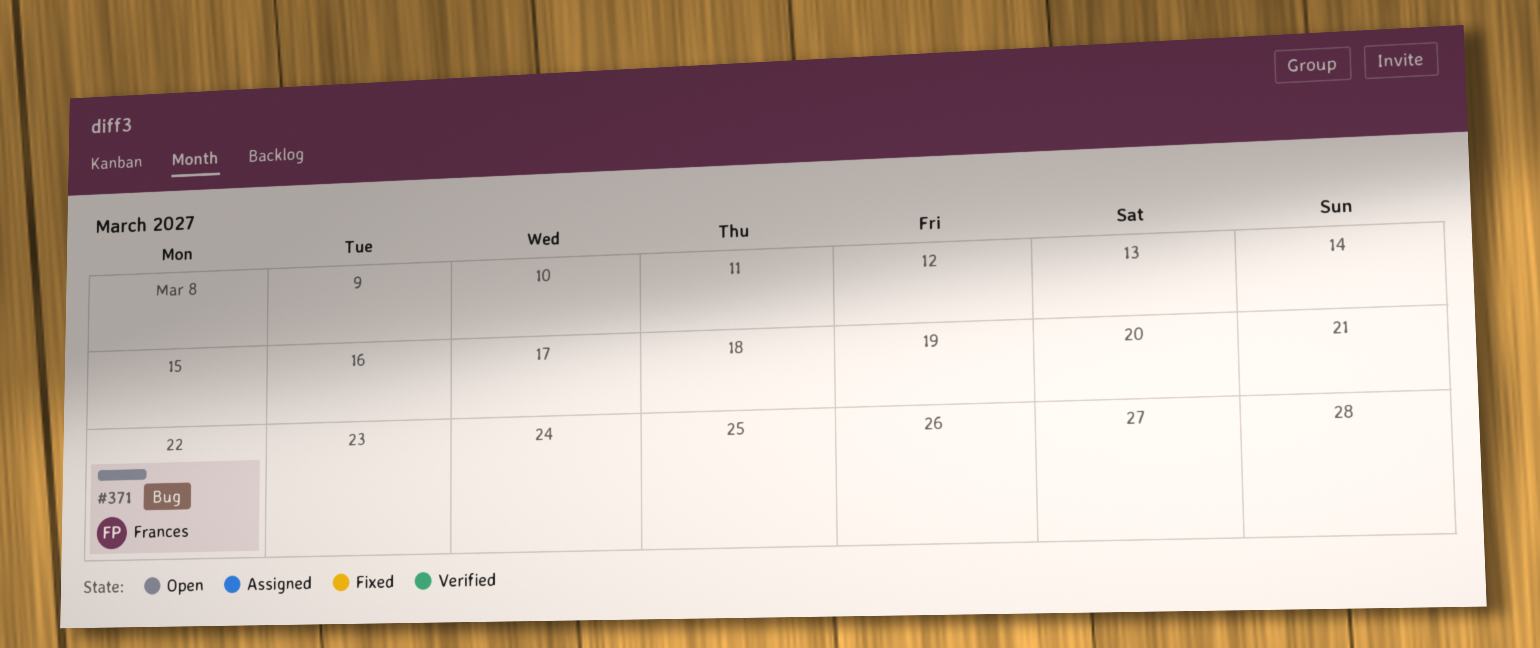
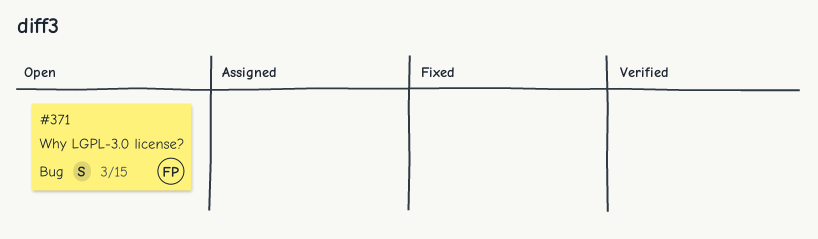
#371, due: Mar 22 -> Mar 15

